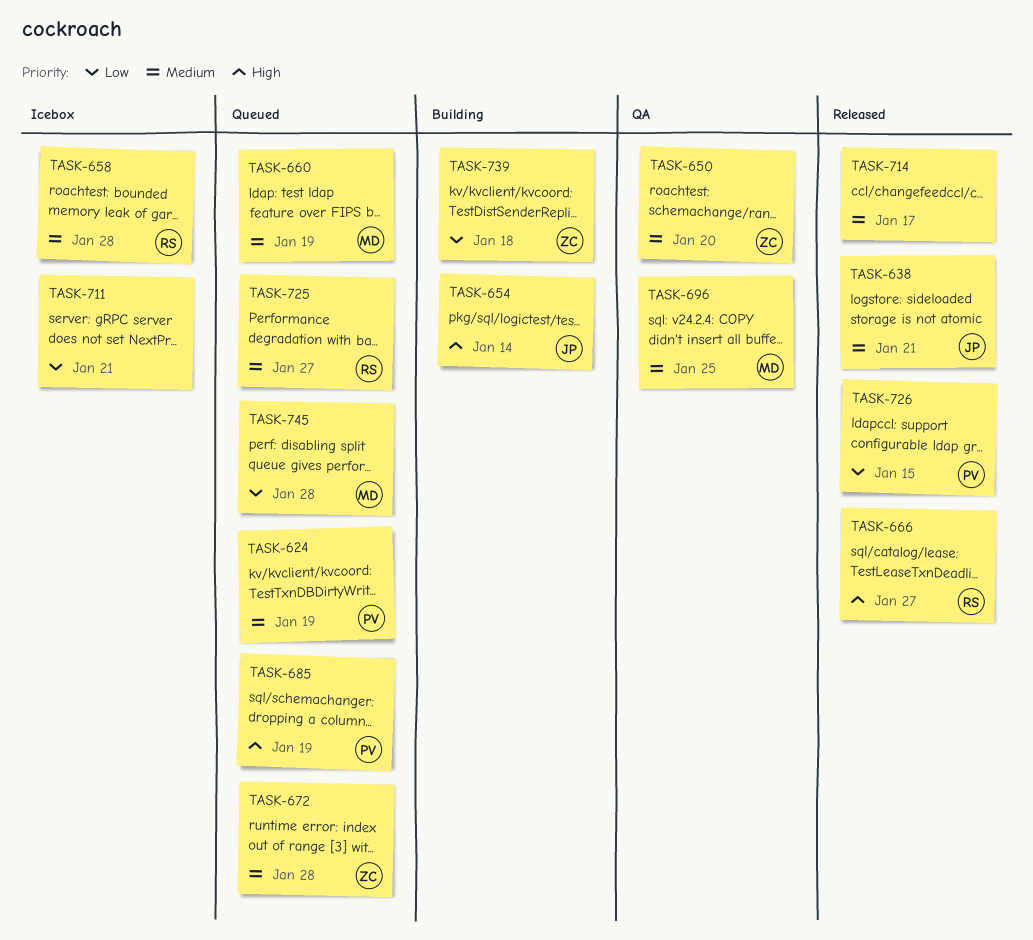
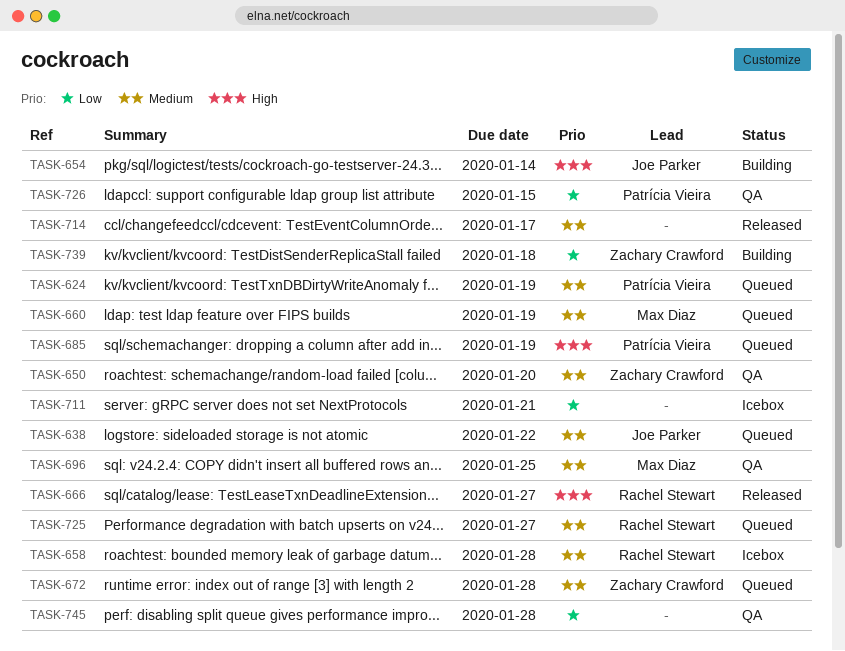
TASK-638, status: Released -> Queued
TASK-638, due: Jan 21 -> Jan 22
TASK-726, status: Released -> QA
TASK-745, status: Queued -> QA
TASK-745, owner: Max Diaz -> none

